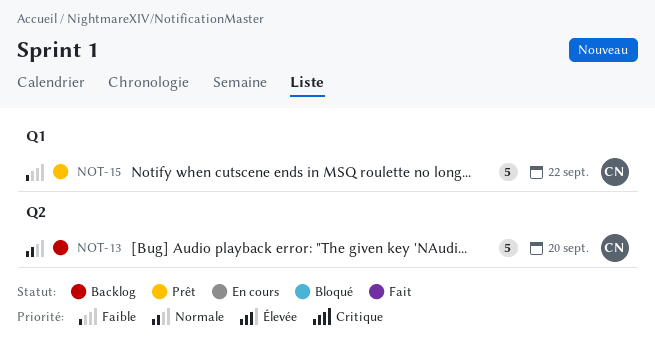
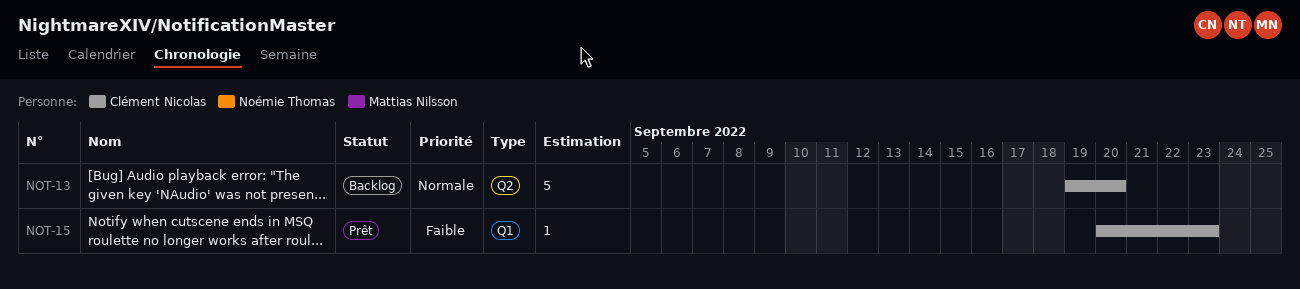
NOT-15, estimate: 5 -> 1
NOT-15, due: Sep 22 -> Sep 23

